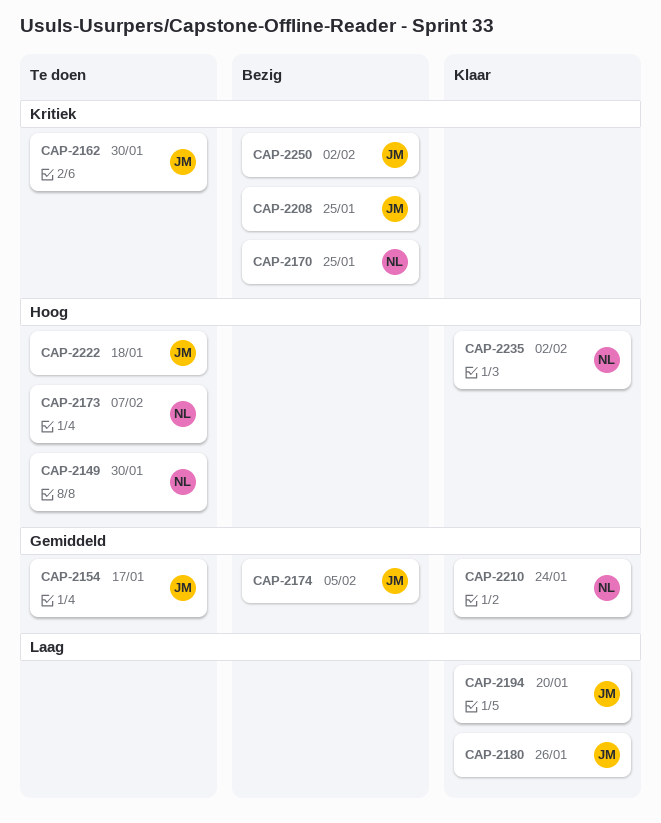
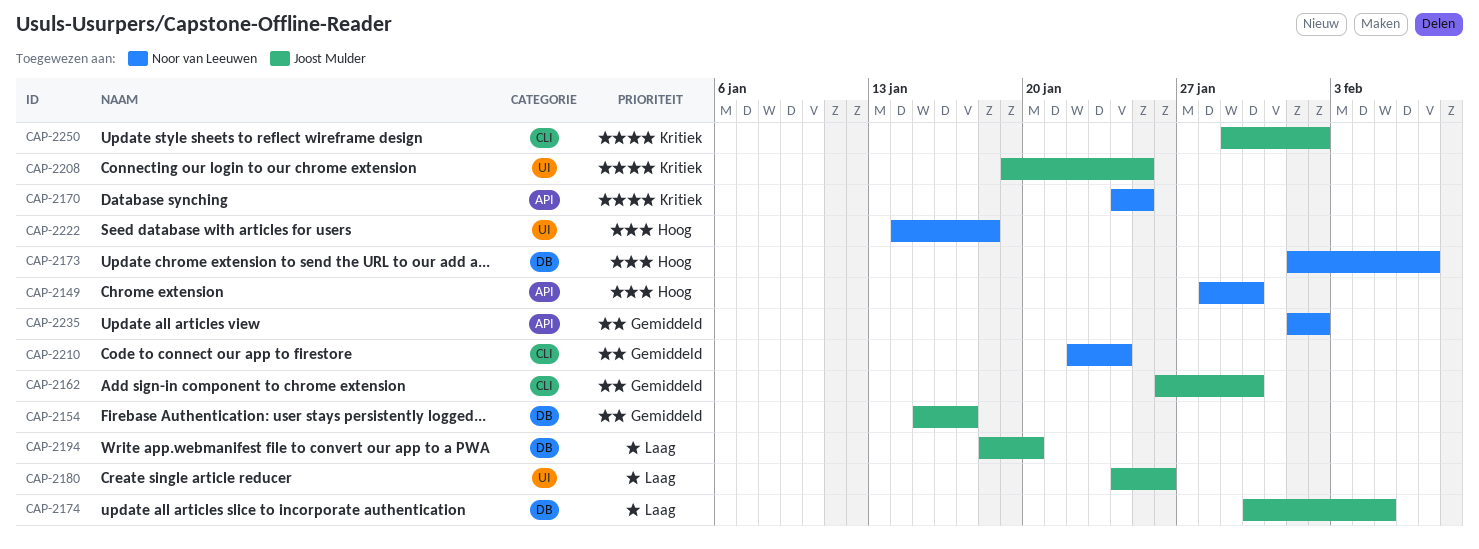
CAP-2162, priority: Kritiek -> Gemiddeld
CAP-2174, priority: Gemiddeld -> Laag
CAP-2222, owner: Joost Mulder -> Noor van Leeuwen
CAP-2235, priority: Hoog -> Gemiddeld

